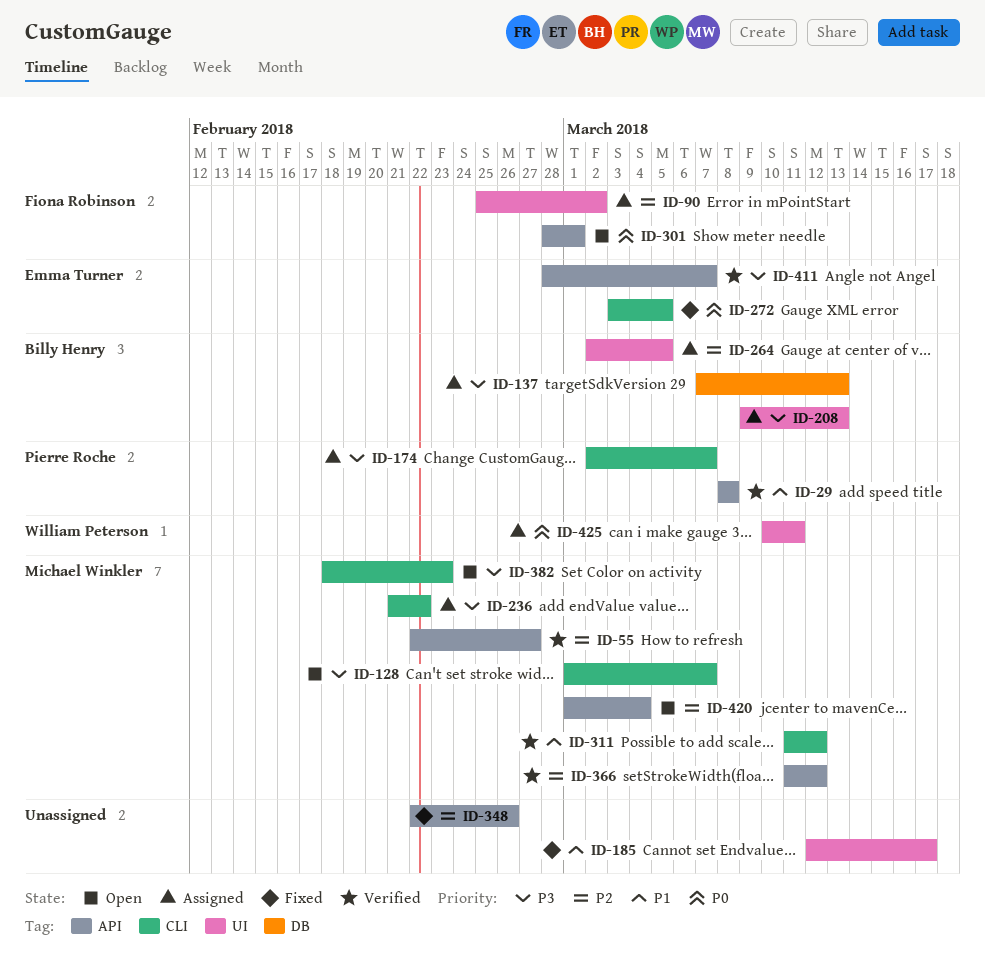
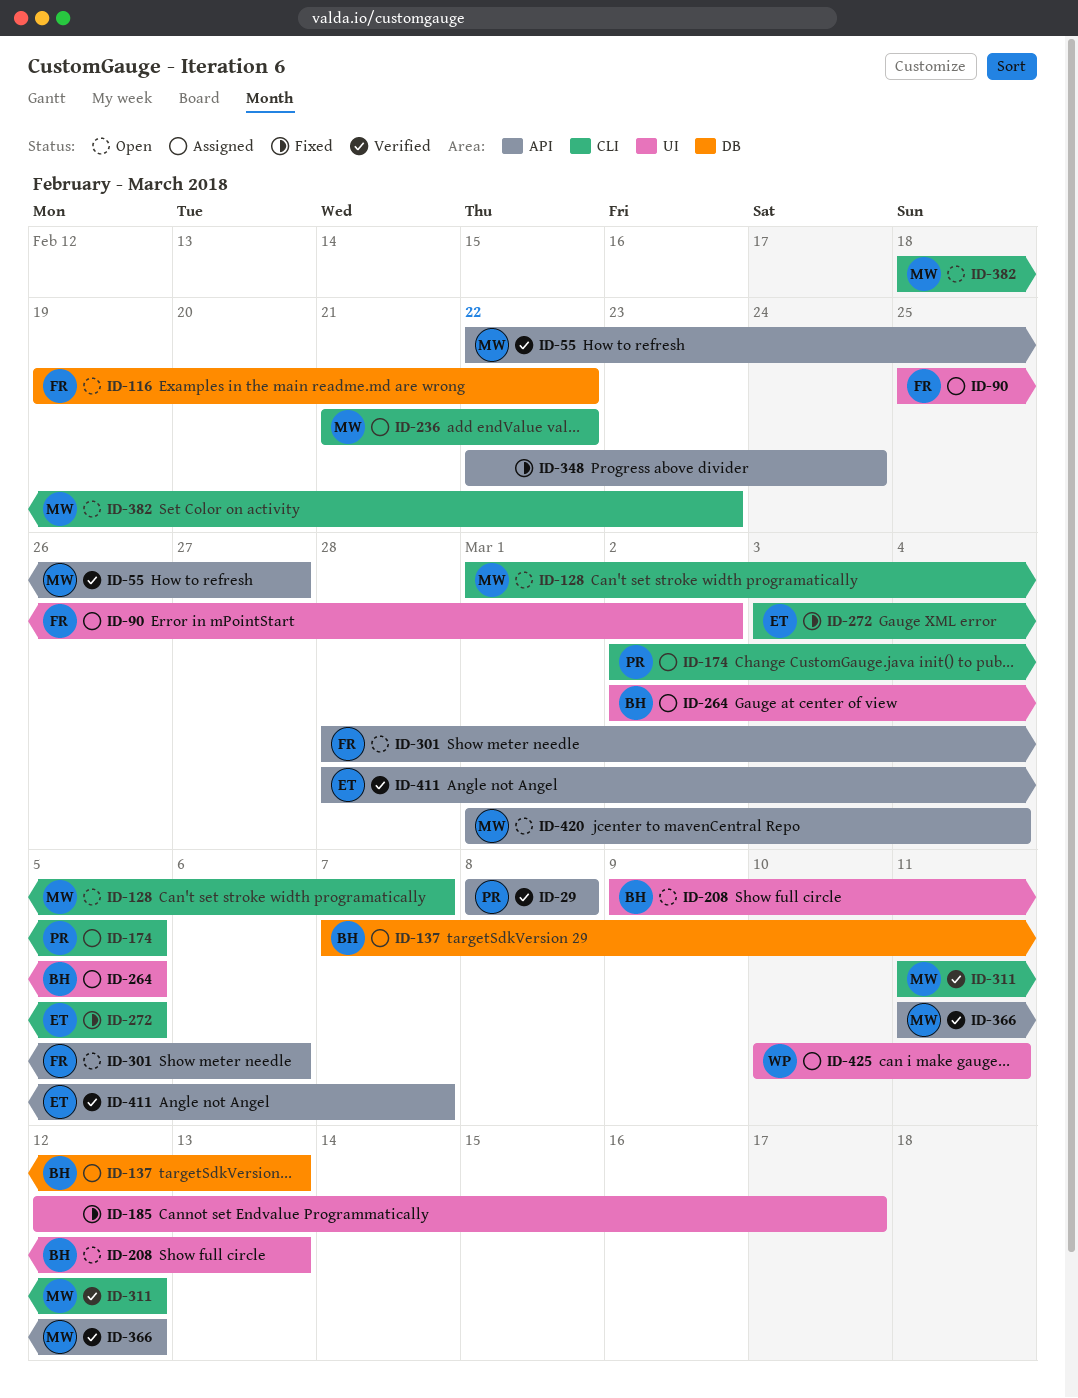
ID-116: none -> present
ID-174, due: Mar 7 -> Mar 5
ID-208, status: Assigned -> Open
ID-301, due: Mar 1 -> Mar 6
ID-348, due: Feb 26 -> Feb 24

